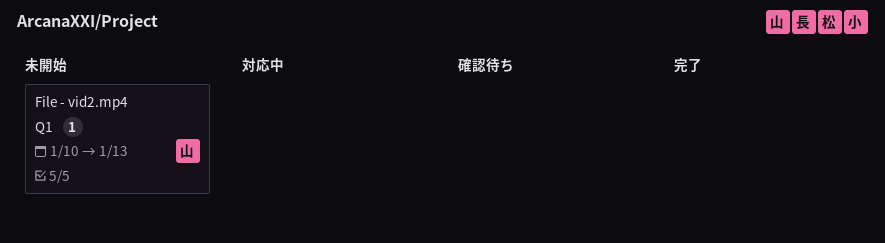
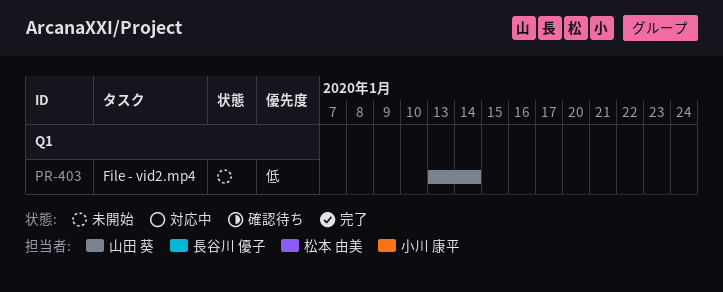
File - vid2.mp4, start: Jan 10 -> Jan 13
File - vid2.mp4, due: Jan 13 -> Jan 14

